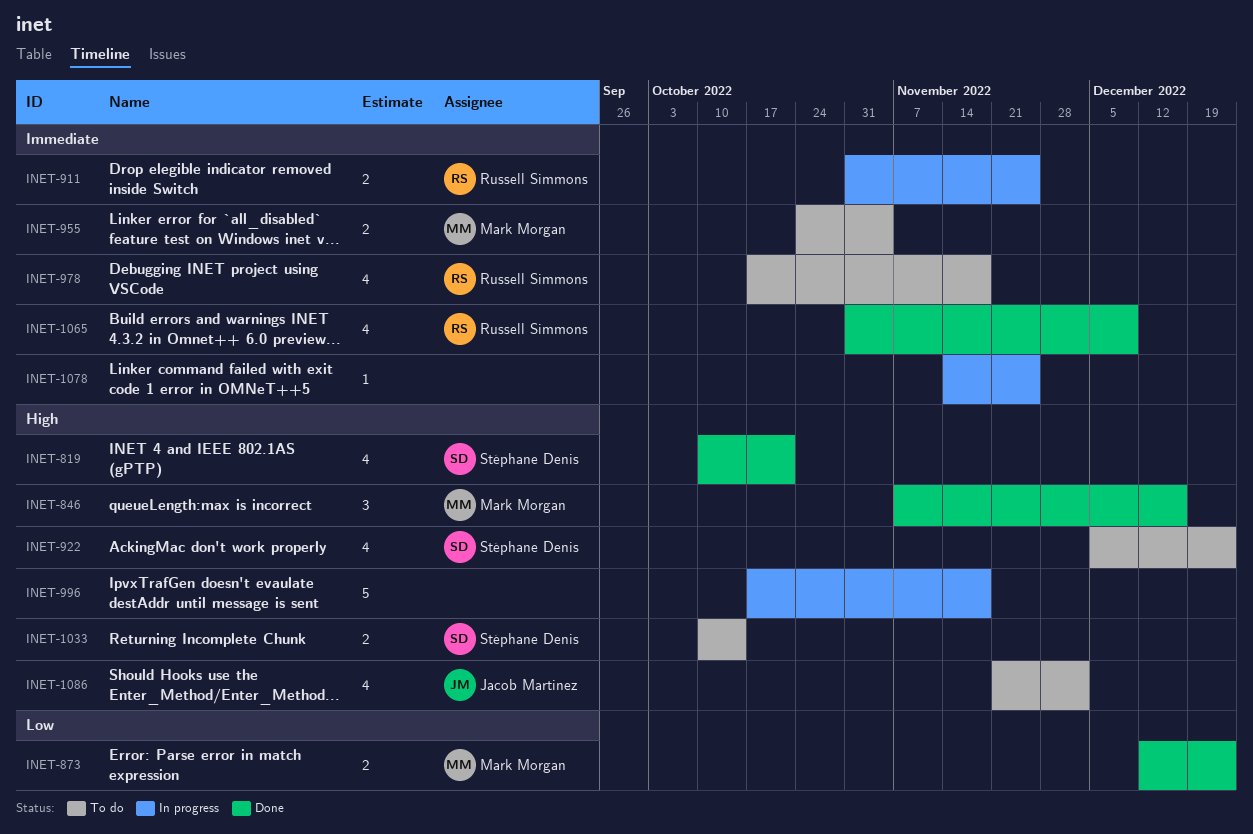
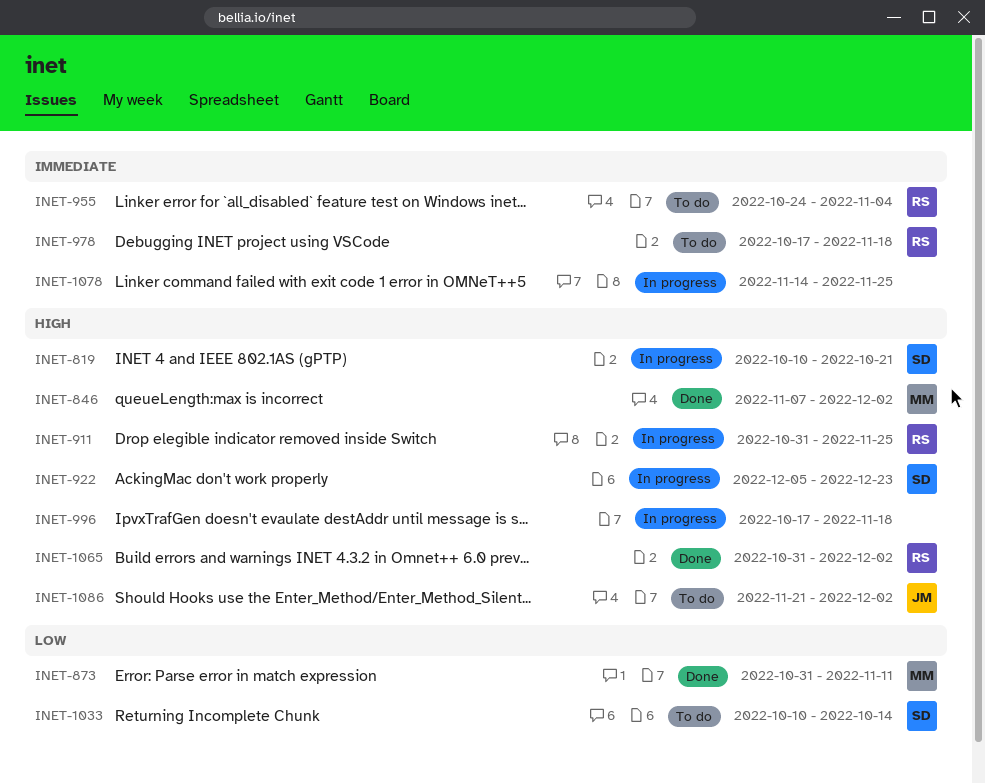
INET-819, status: Done -> In progress
INET-846, due: Dec 16 -> Dec 2
INET-873, start: Dec 12 -> Oct 31
INET-873, due: Dec 23 -> Nov 11
INET-911, priority: Immediate -> High
INET-922, status: To do -> In progress
INET-955, owner: Mark Morgan -> Russell Simmons
INET-1033, priority: High -> Low
INET-1065, priority: Immediate -> High
INET-1065, due: Dec 9 -> Dec 2

